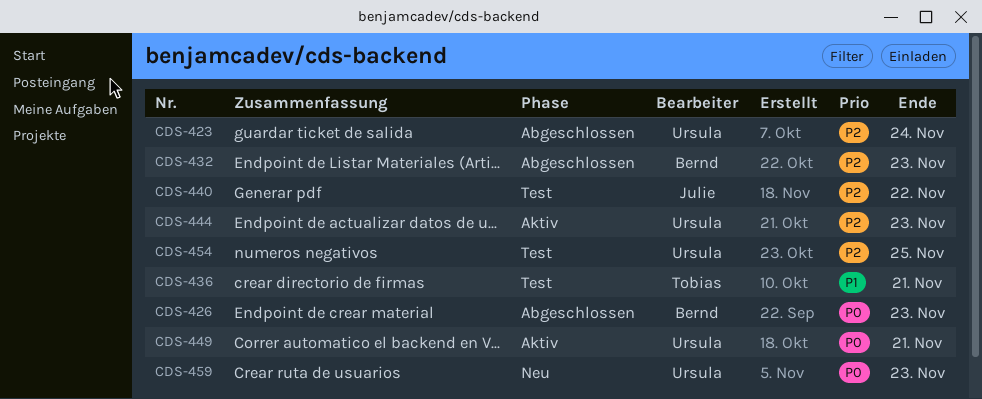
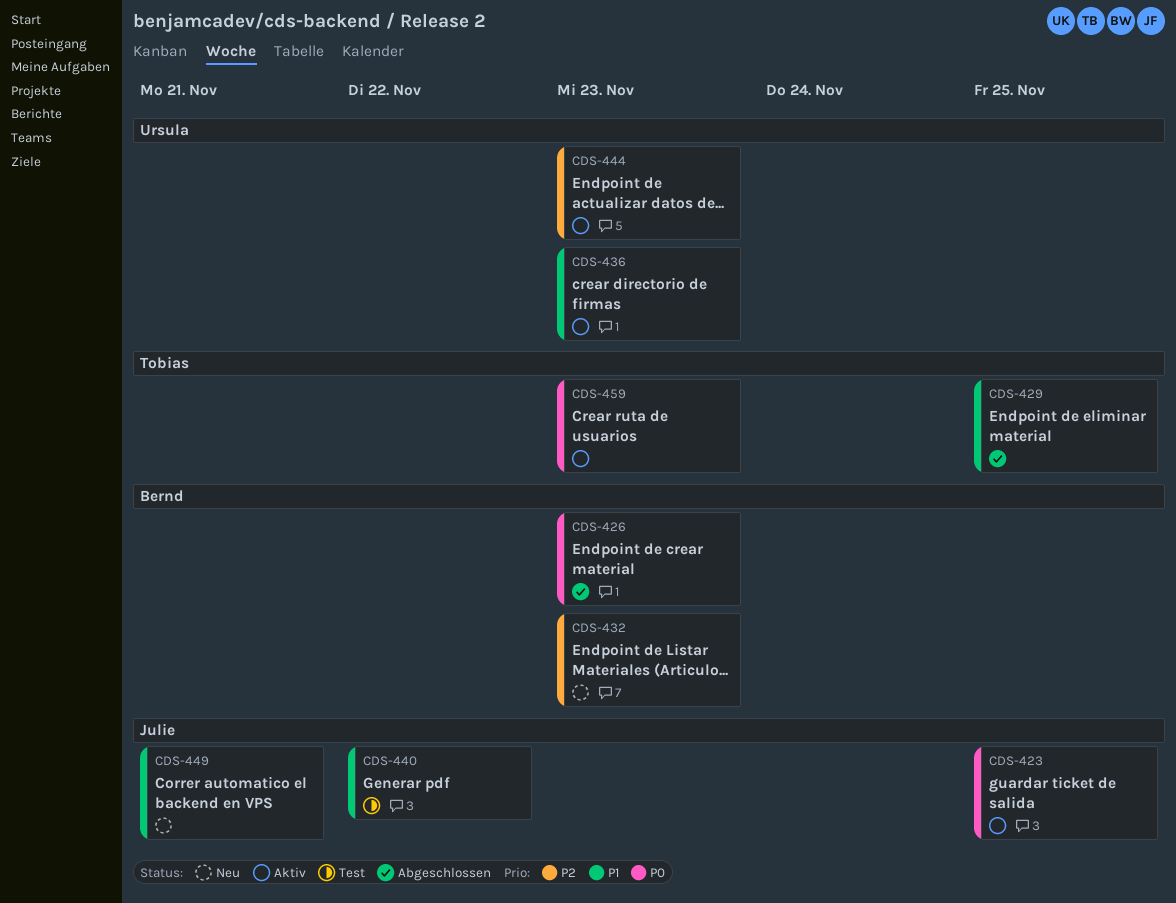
CDS-423, status: Abgeschlossen -> Aktiv
CDS-423, owner: Ursula -> Julie
CDS-423, priority: P2 -> P0
CDS-423, due: Nov 24 -> Nov 25
CDS-429: none -> present
CDS-432, status: Abgeschlossen -> Neu
CDS-436, status: Test -> Aktiv
CDS-436, owner: Tobias -> Ursula
CDS-436, due: Nov 21 -> Nov 23
CDS-440, priority: P2 -> P1
CDS-449, status: Aktiv -> Neu
CDS-449, owner: Ursula -> Julie
CDS-449, priority: P0 -> P1
CDS-454: present -> none
CDS-459, status: Neu -> Aktiv
CDS-459, owner: Ursula -> Tobias

